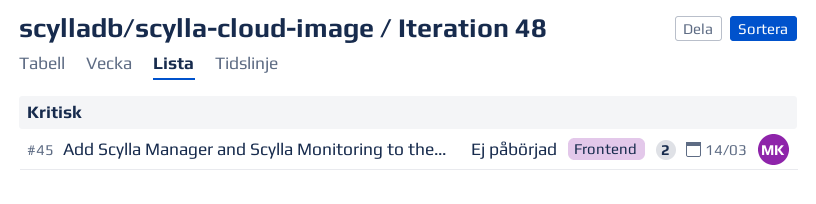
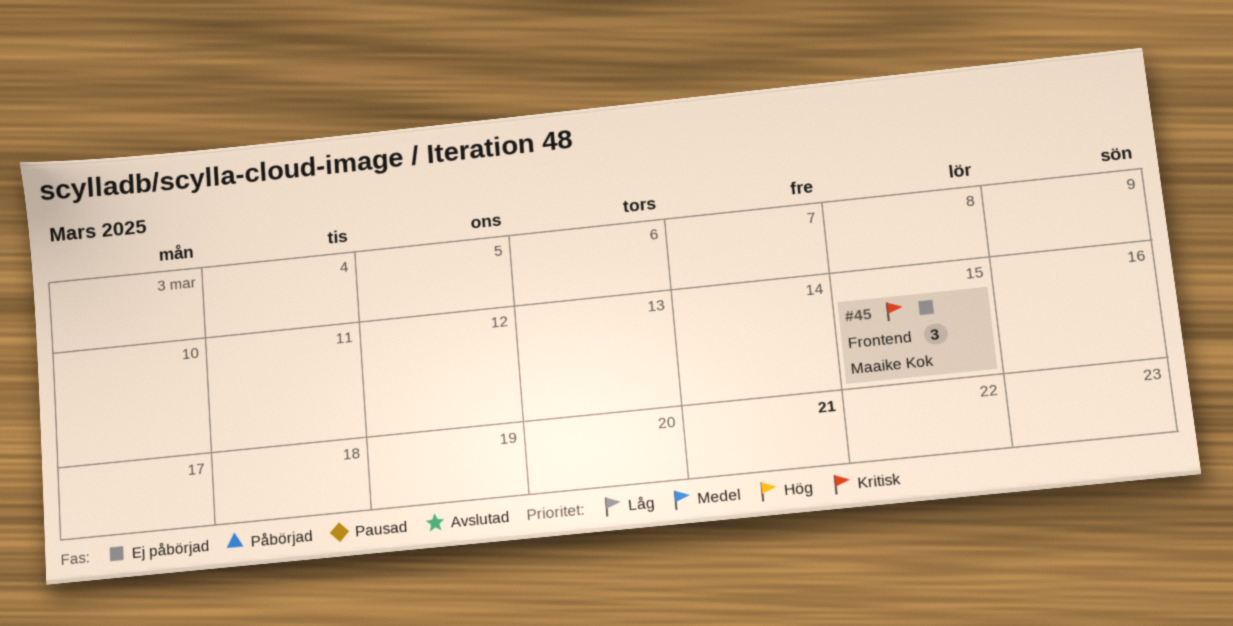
#45, estimate: 2 -> 3
#45, due: Mar 14 -> Mar 15

